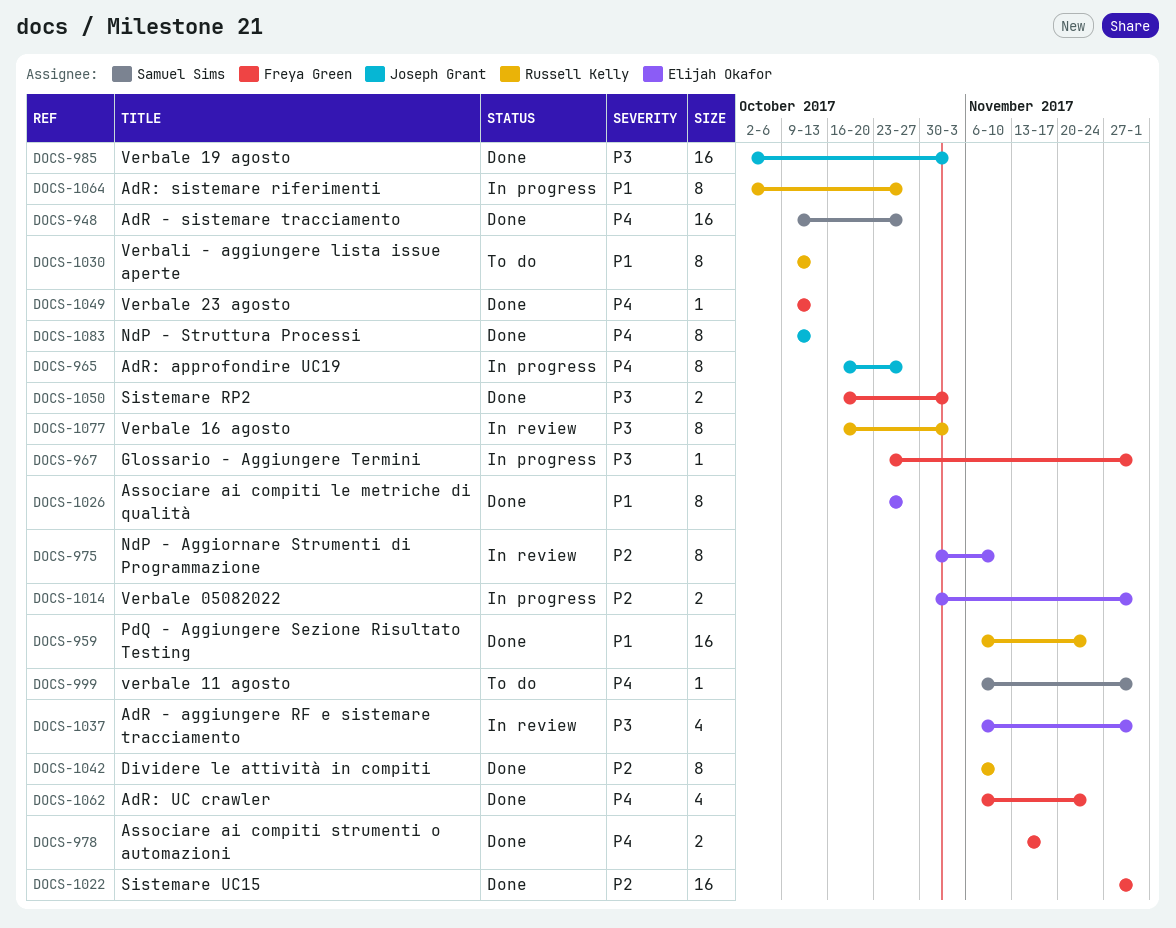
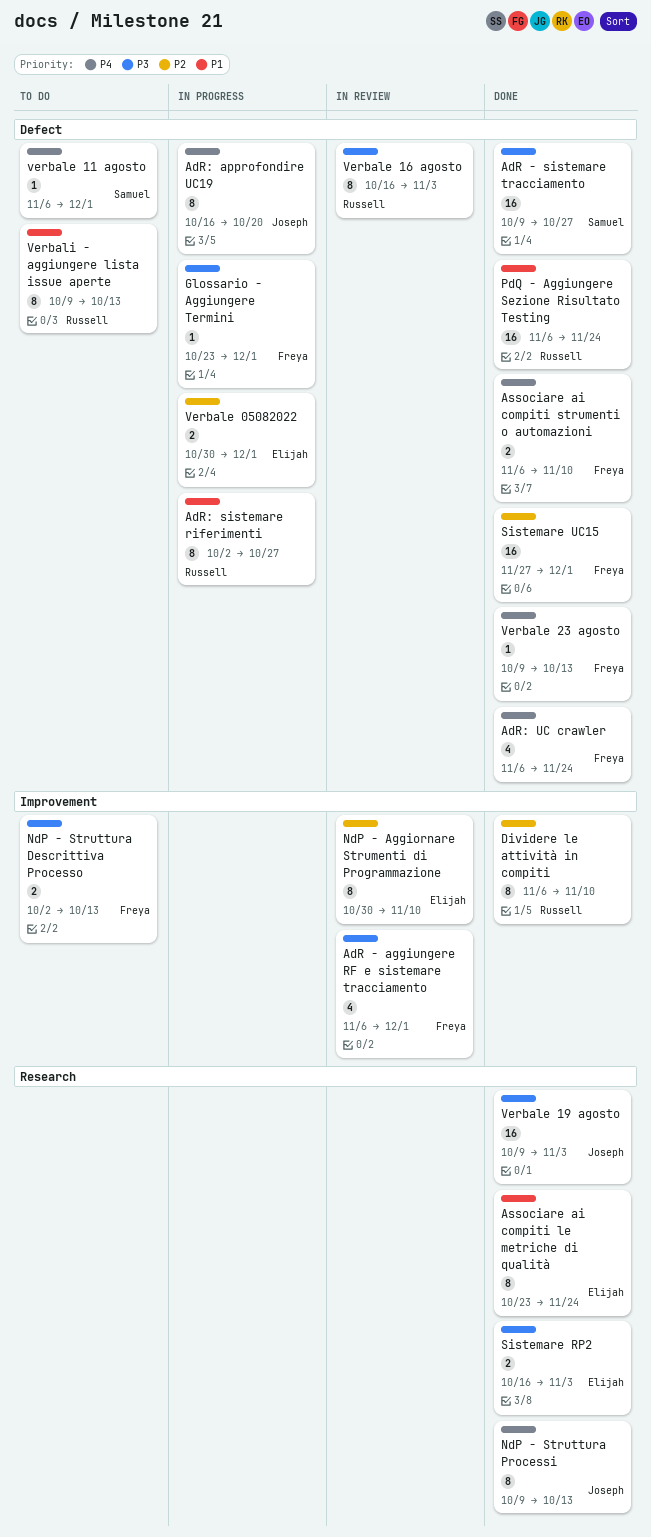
AdR - aggiungere RF e sistemare tracciamento, owner: Elijah Okafor -> Freya Green
AdR - sistemare tracciamento, priority: P4 -> P3
AdR: approfondire UC19, due: Oct 27 -> Oct 20
Associare ai compiti le metriche di qualità, due: Oct 27 -> Nov 24
Associare ai compiti strumenti o automazioni, start: Nov 13 -> Nov 6
Associare ai compiti strumenti o automazioni, due: Nov 17 -> Nov 10
NdP - Struttura Descrittiva Processo: none -> present
Sistemare RP2, owner: Freya Green -> Elijah Okafor
Verbale 19 agosto, start: Oct 2 -> Oct 9

